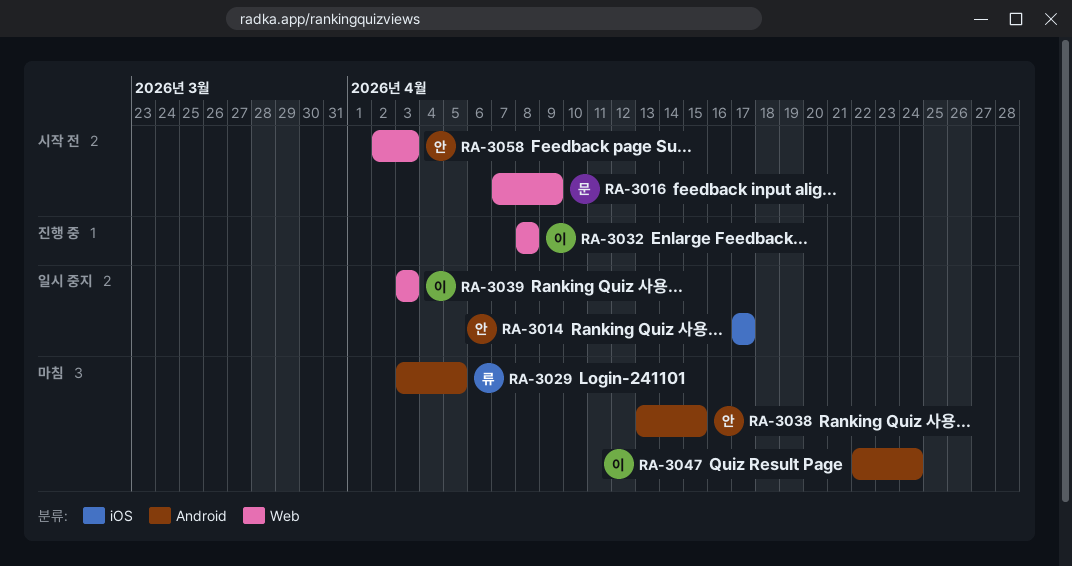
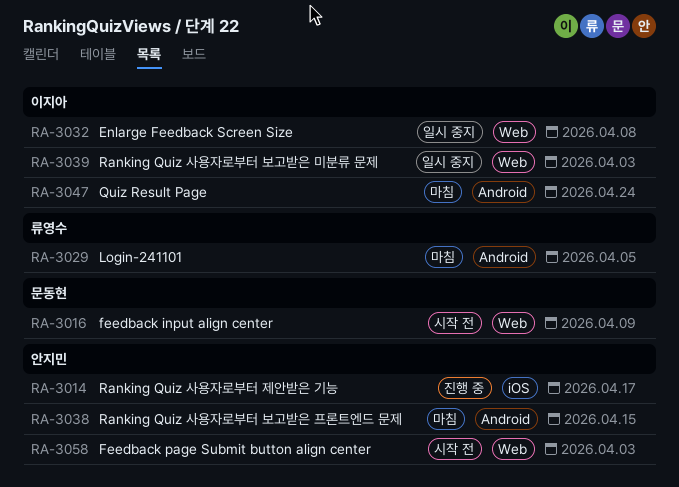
RA-3014, status: 일시 중지 -> 진행 중
RA-3032, status: 진행 중 -> 일시 중지

